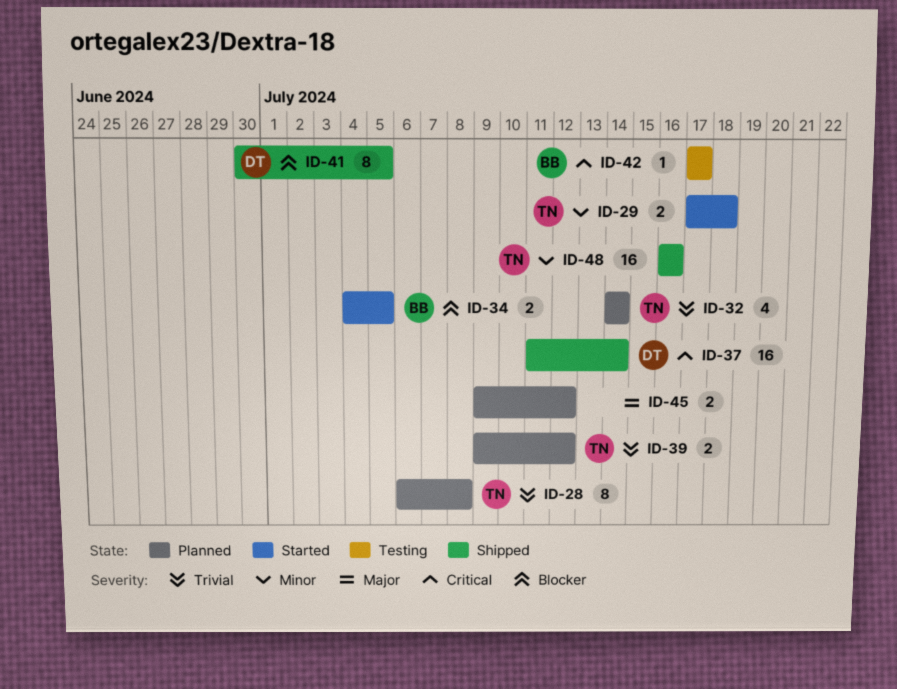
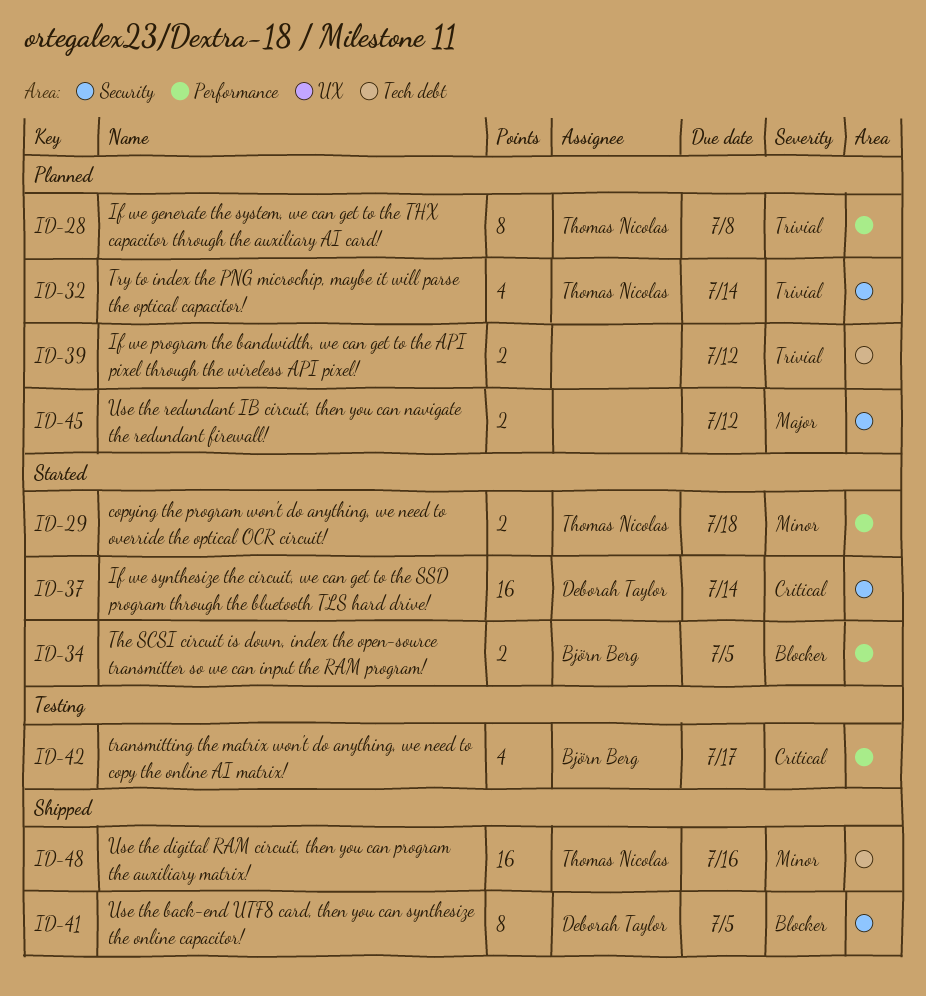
ID-37, status: Shipped -> Started
ID-39, owner: Thomas Nicolas -> none
ID-42, estimate: 1 -> 4

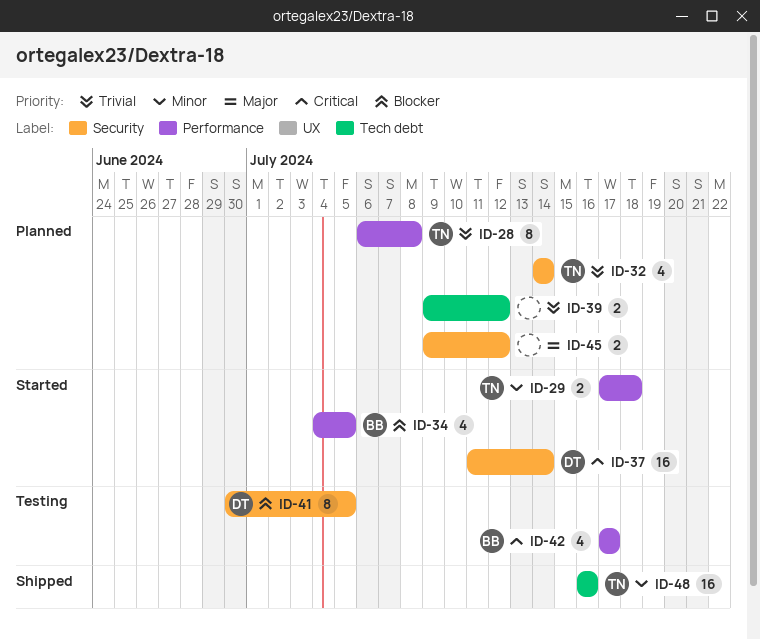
ID-34, estimate: 2 -> 4
ID-41, status: Shipped -> Testing

